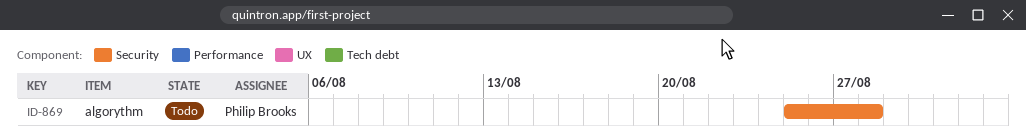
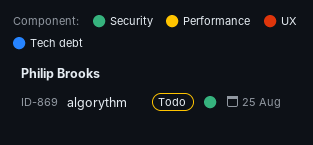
ID-869, due: Aug 28 -> Aug 25

